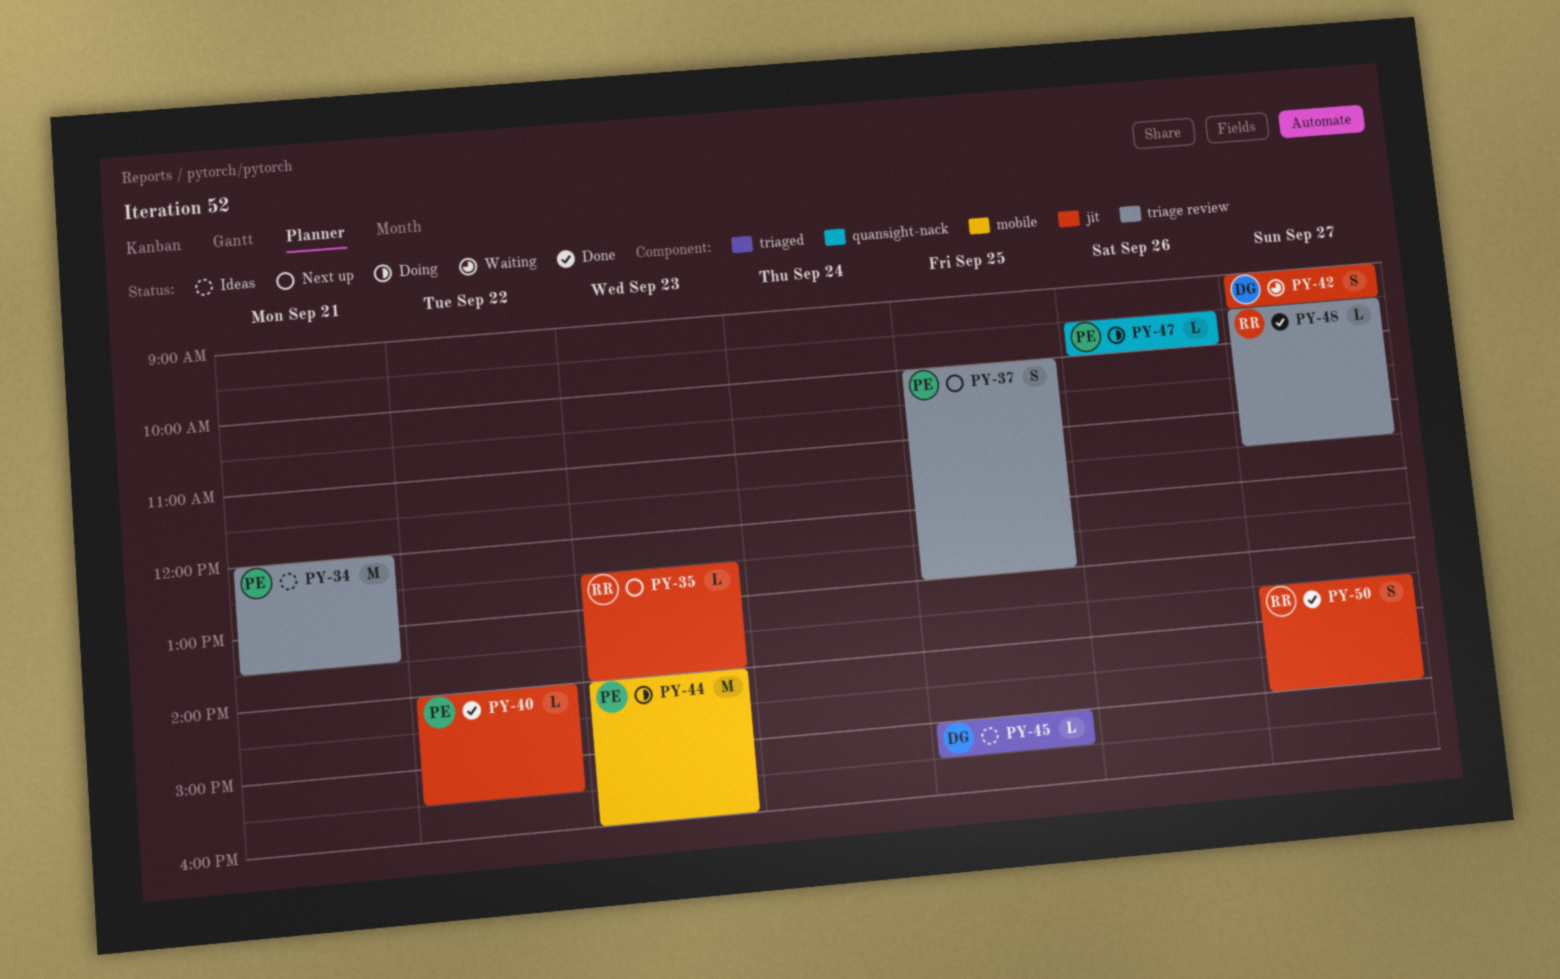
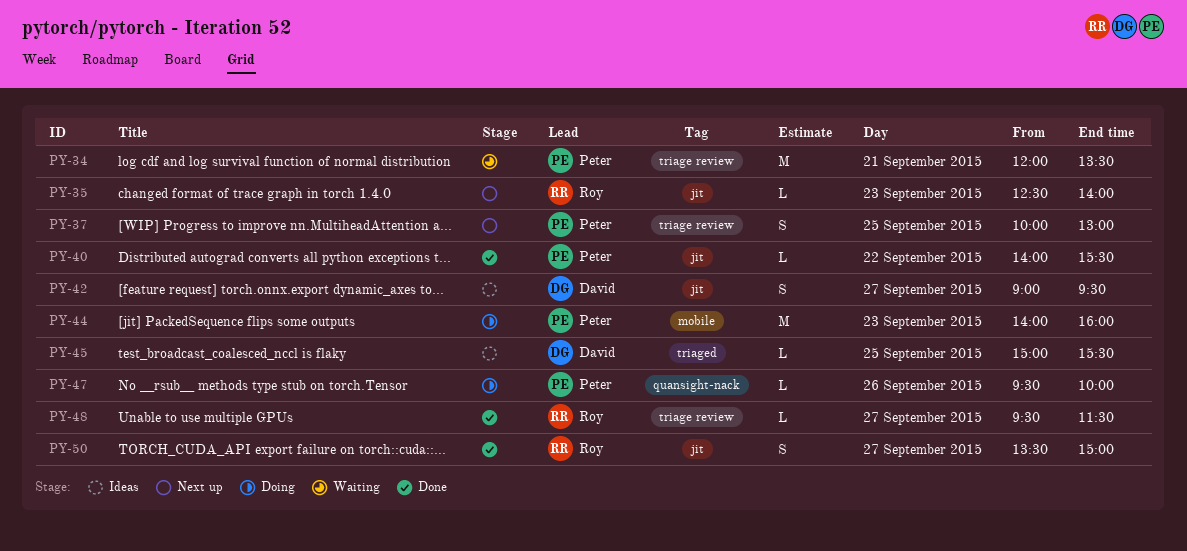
PY-34, status: Ideas -> Waiting
PY-42, status: Waiting -> Ideas

